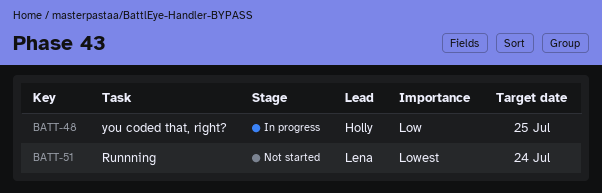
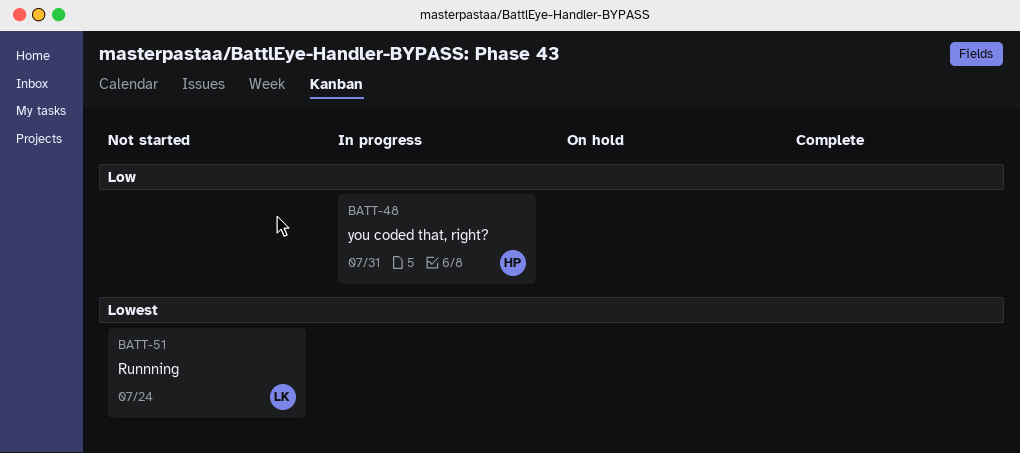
BATT-48, due: Jul 25 -> Jul 31

